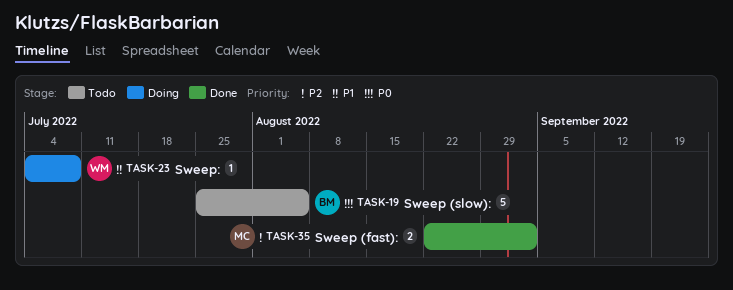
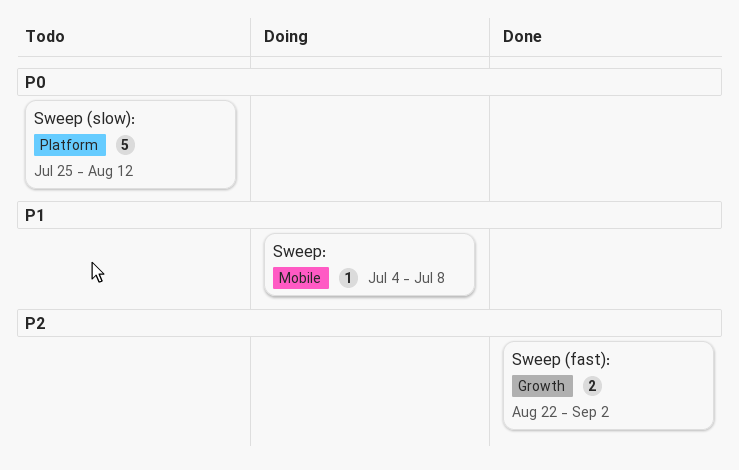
Sweep (slow):, due: Aug 5 -> Aug 12

